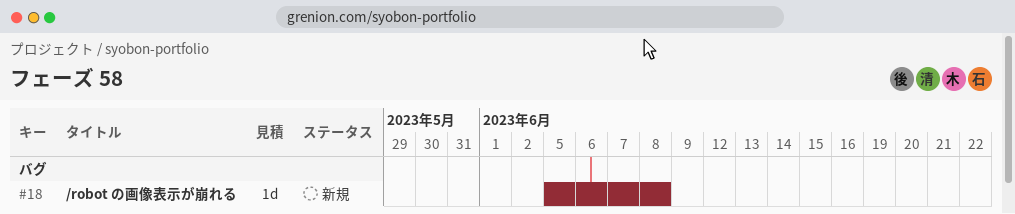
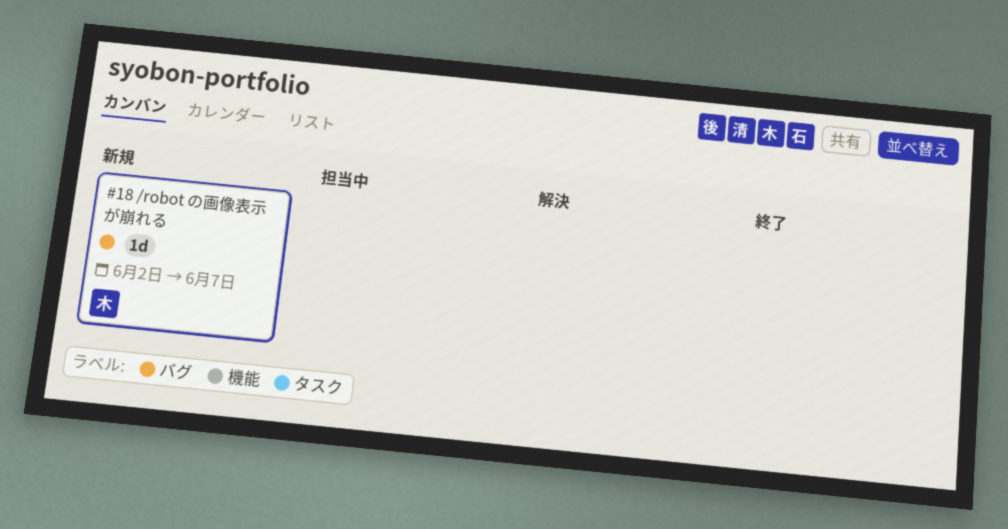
#18, start: Jun 5 -> Jun 2
#18, due: Jun 8 -> Jun 7

